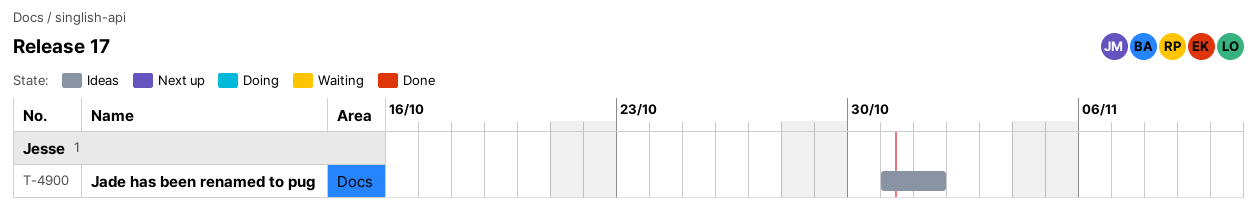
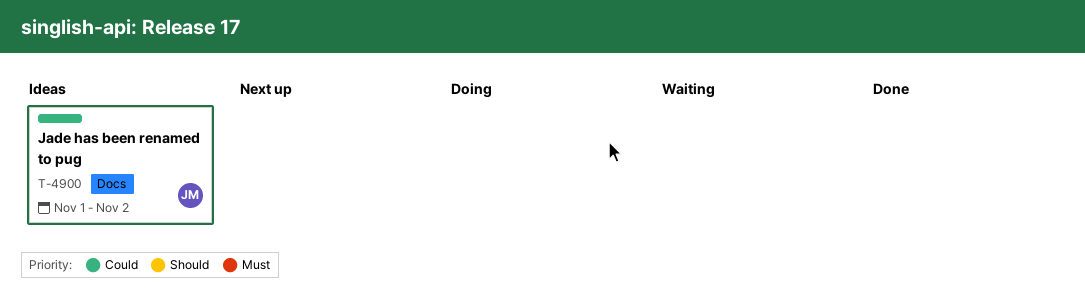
T-4900, start: Oct 31 -> Nov 1
T-4900, due: Nov 1 -> Nov 2

